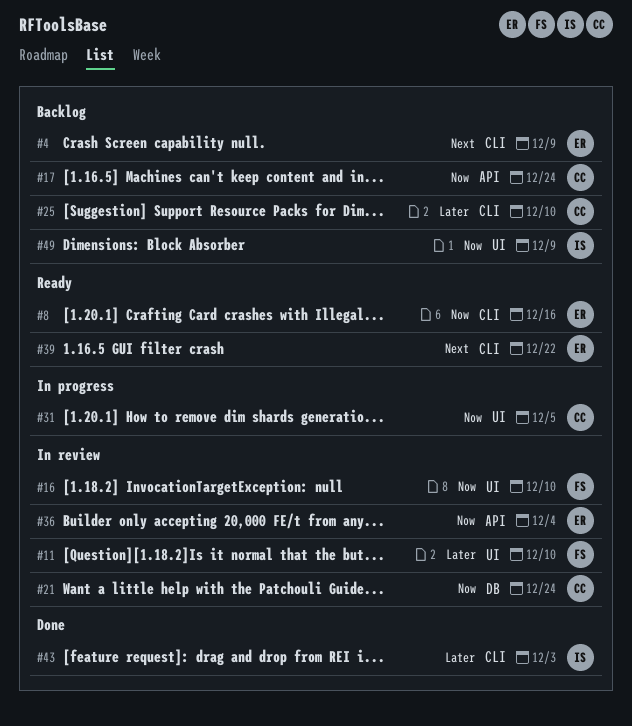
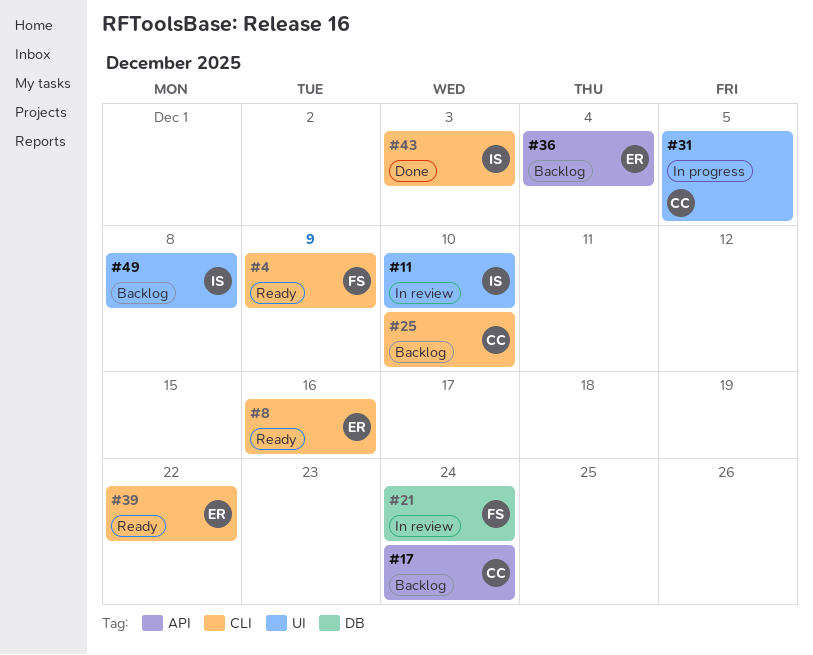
#4, status: Backlog -> Ready
#4, owner: ER -> FS
#11, owner: FS -> IS
#16: present -> none
#21, owner: CC -> FS
#36, status: In review -> Backlog
#49, due: Dec 9 -> Dec 8

